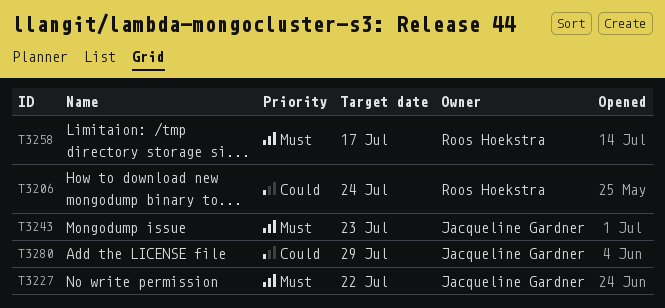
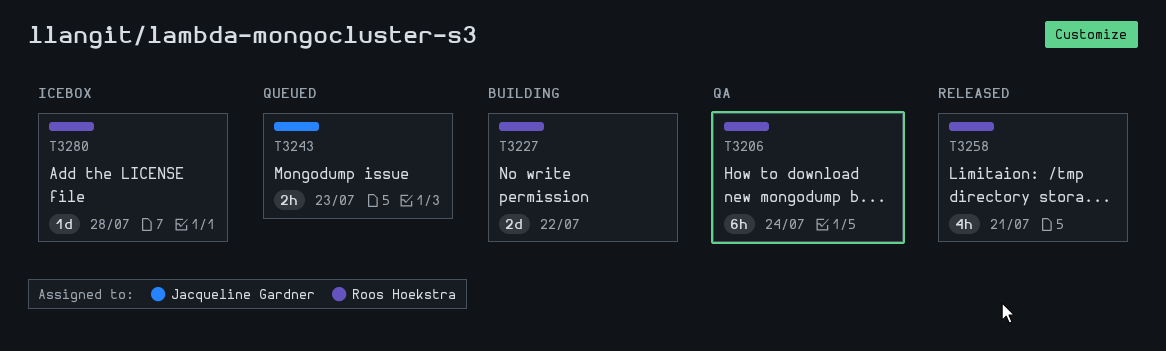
T3227, owner: Jacqueline Gardner -> Roos Hoekstra
T3258, due: Jul 17 -> Jul 21
T3280, owner: Jacqueline Gardner -> Roos Hoekstra
T3280, due: Jul 29 -> Jul 28

